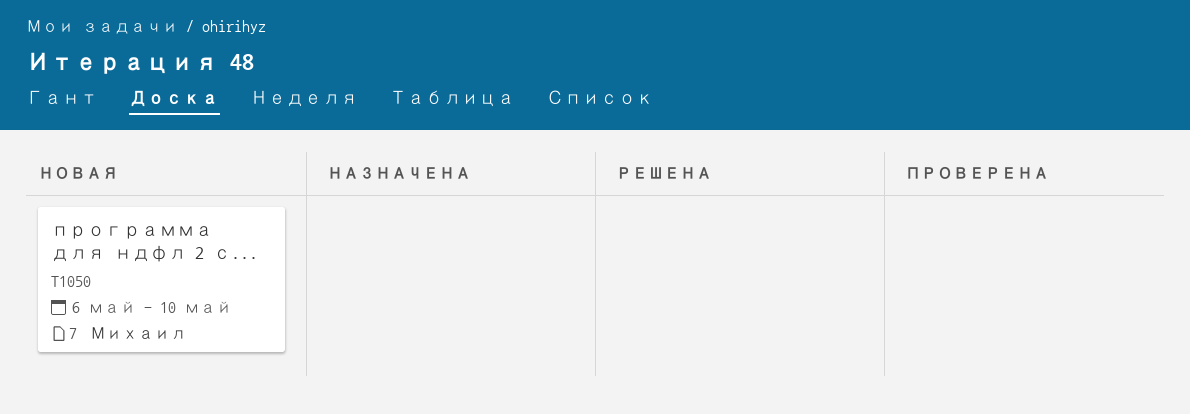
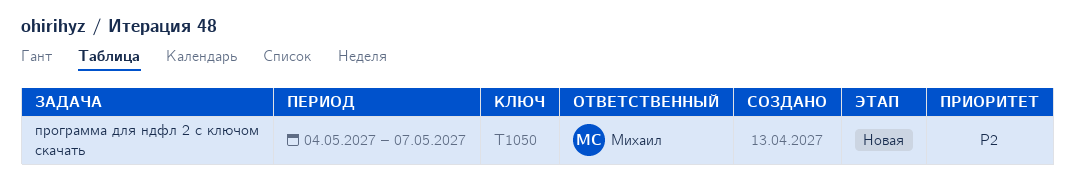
T1050, start: May 6 -> May 4
T1050, due: May 10 -> May 7

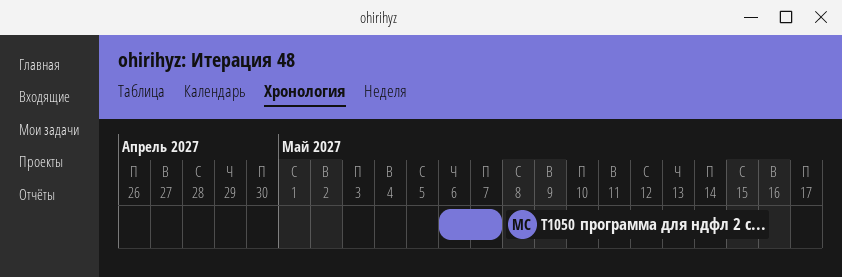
T1050, start: May 4 -> May 6

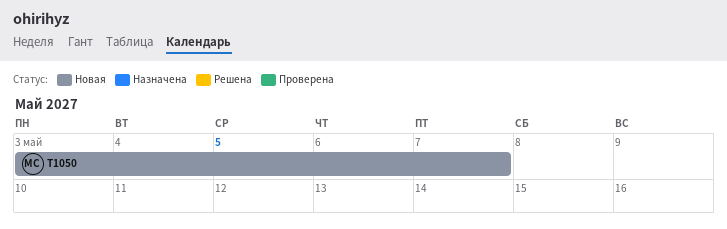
T1050, start: May 6 -> May 3

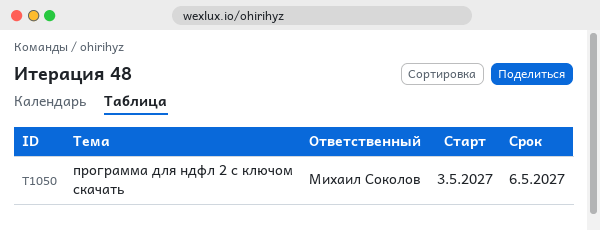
T1050, due: May 7 -> May 6

